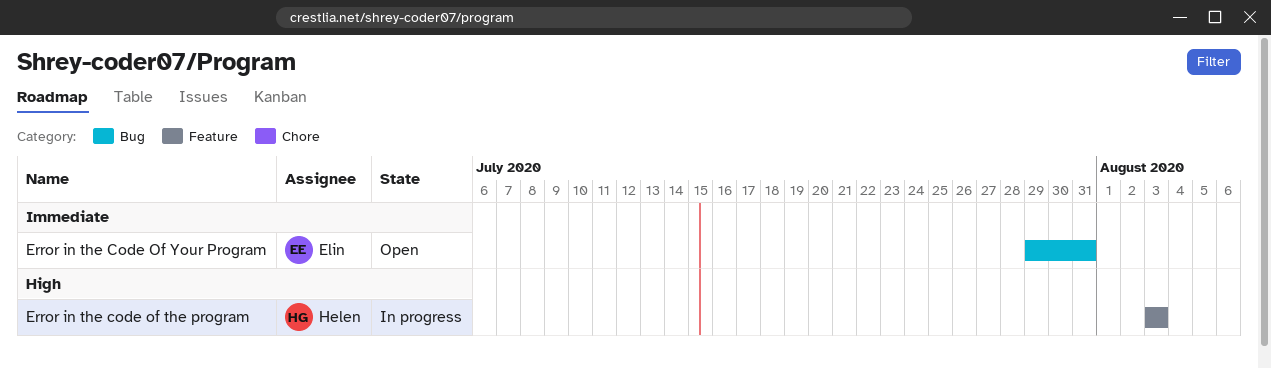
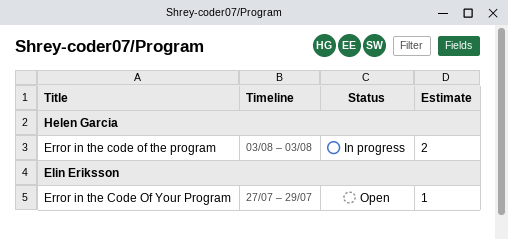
Error in the Code Of Your Program, start: Jul 29 -> Jul 27
Error in the Code Of Your Program, due: Jul 31 -> Jul 29

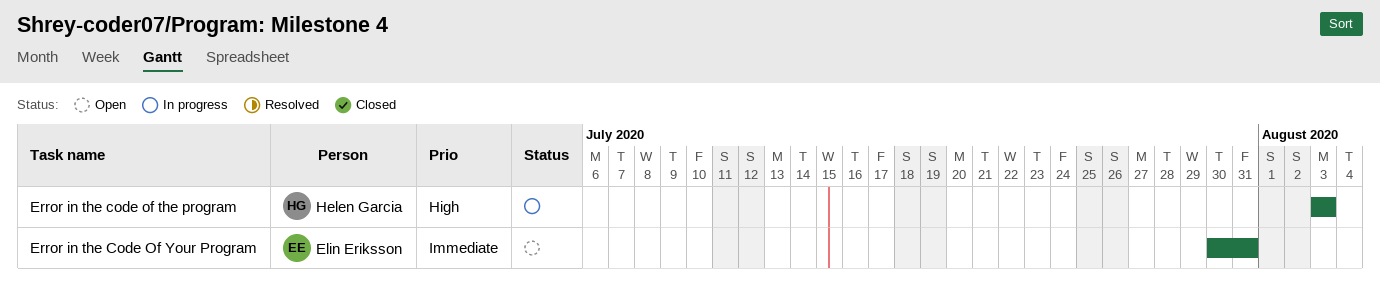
Error in the Code Of Your Program, start: Jul 27 -> Jul 30
Error in the Code Of Your Program, due: Jul 29 -> Jul 31

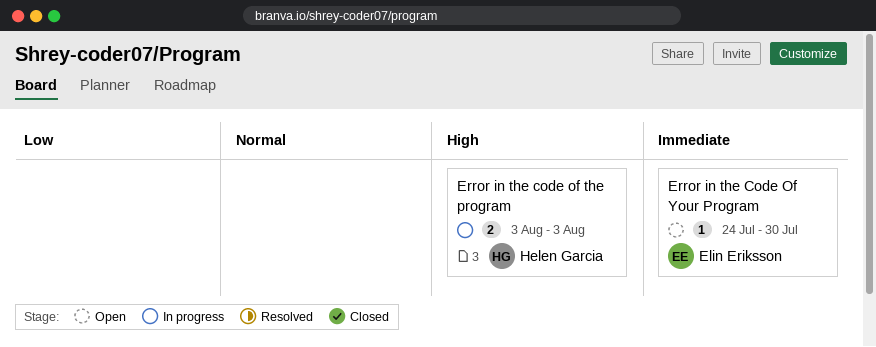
Error in the Code Of Your Program, start: Jul 30 -> Jul 24
Error in the Code Of Your Program, due: Jul 31 -> Jul 30

